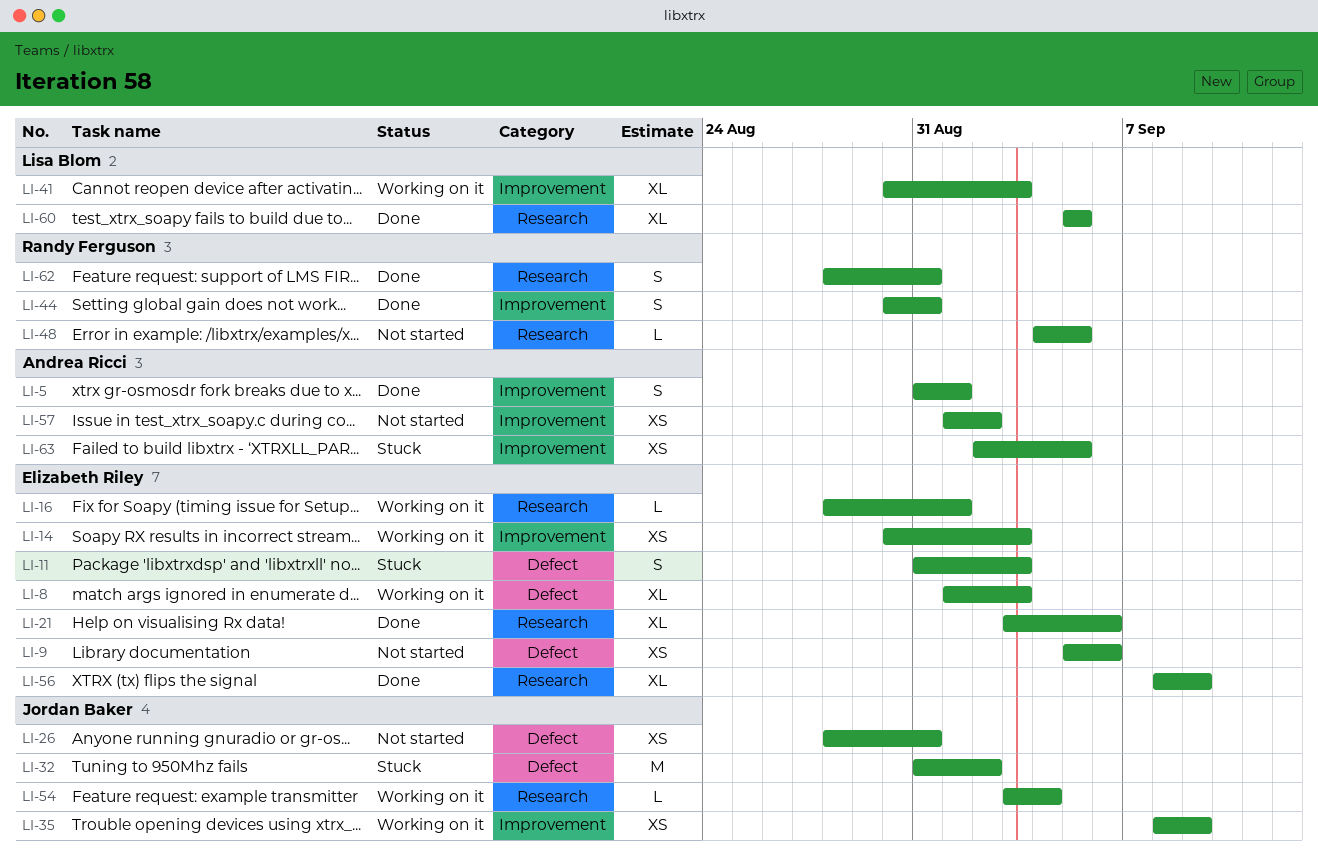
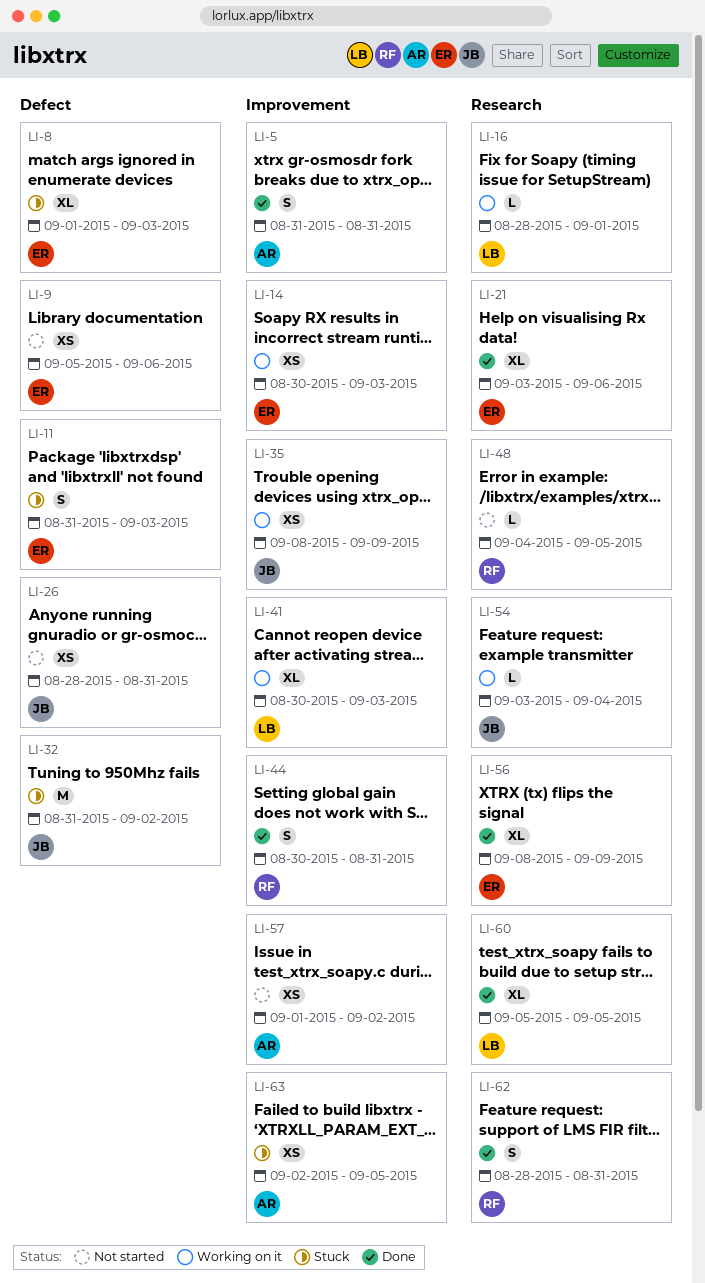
LI-5, due: Sep 1 -> Aug 31
LI-8, status: Working on it -> Stuck
LI-16, owner: Elizabeth Riley -> Lisa Blom

